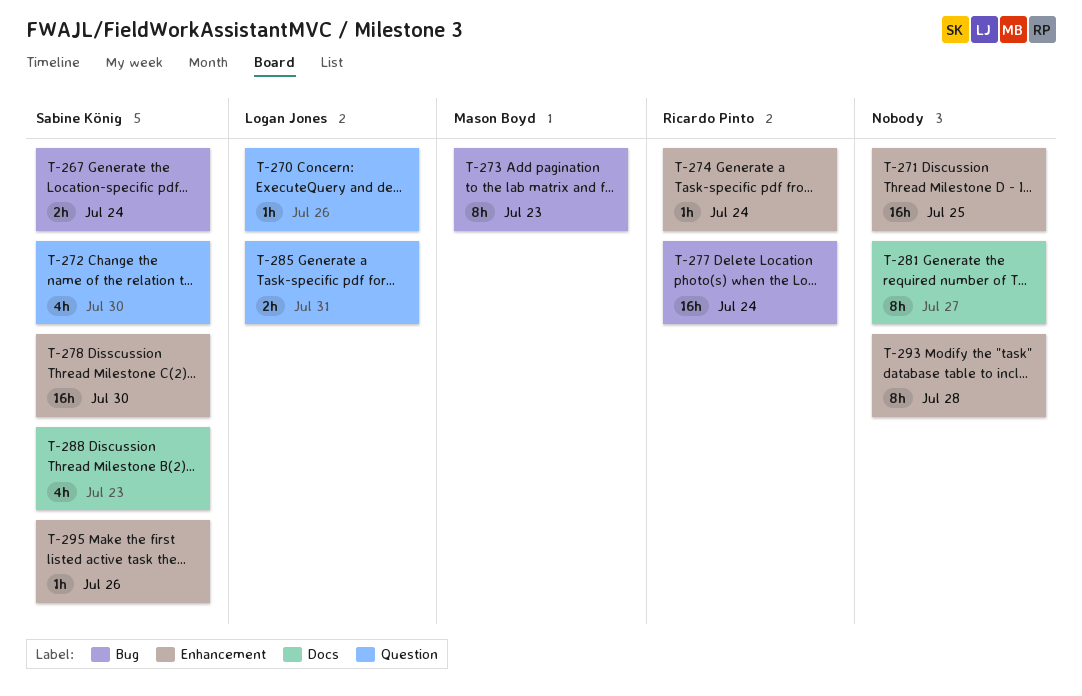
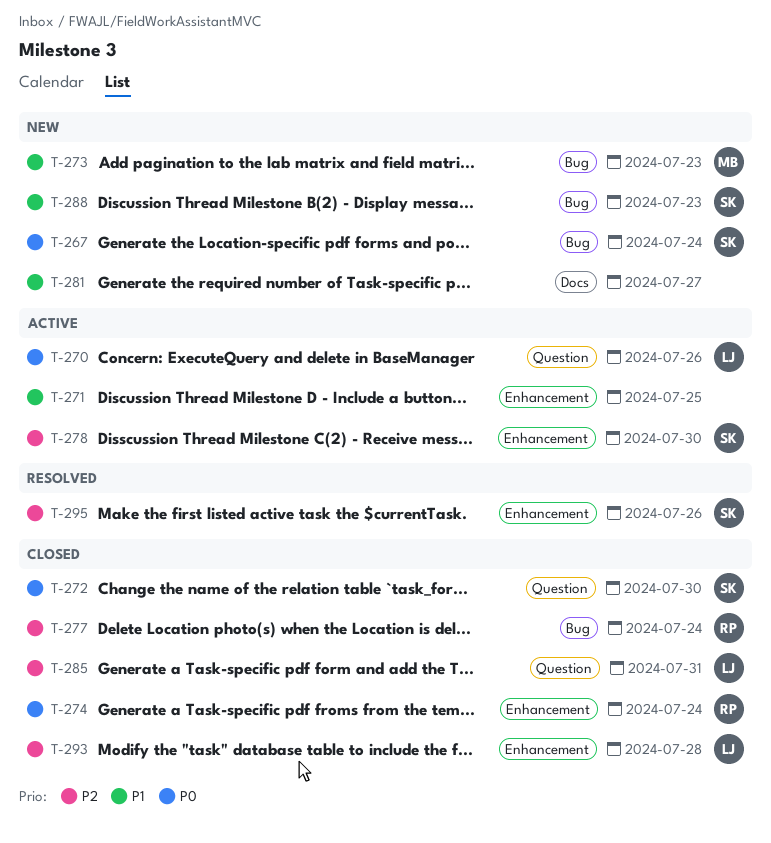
T-288, label: Docs -> Bug
T-293, owner: none -> Logan Jones

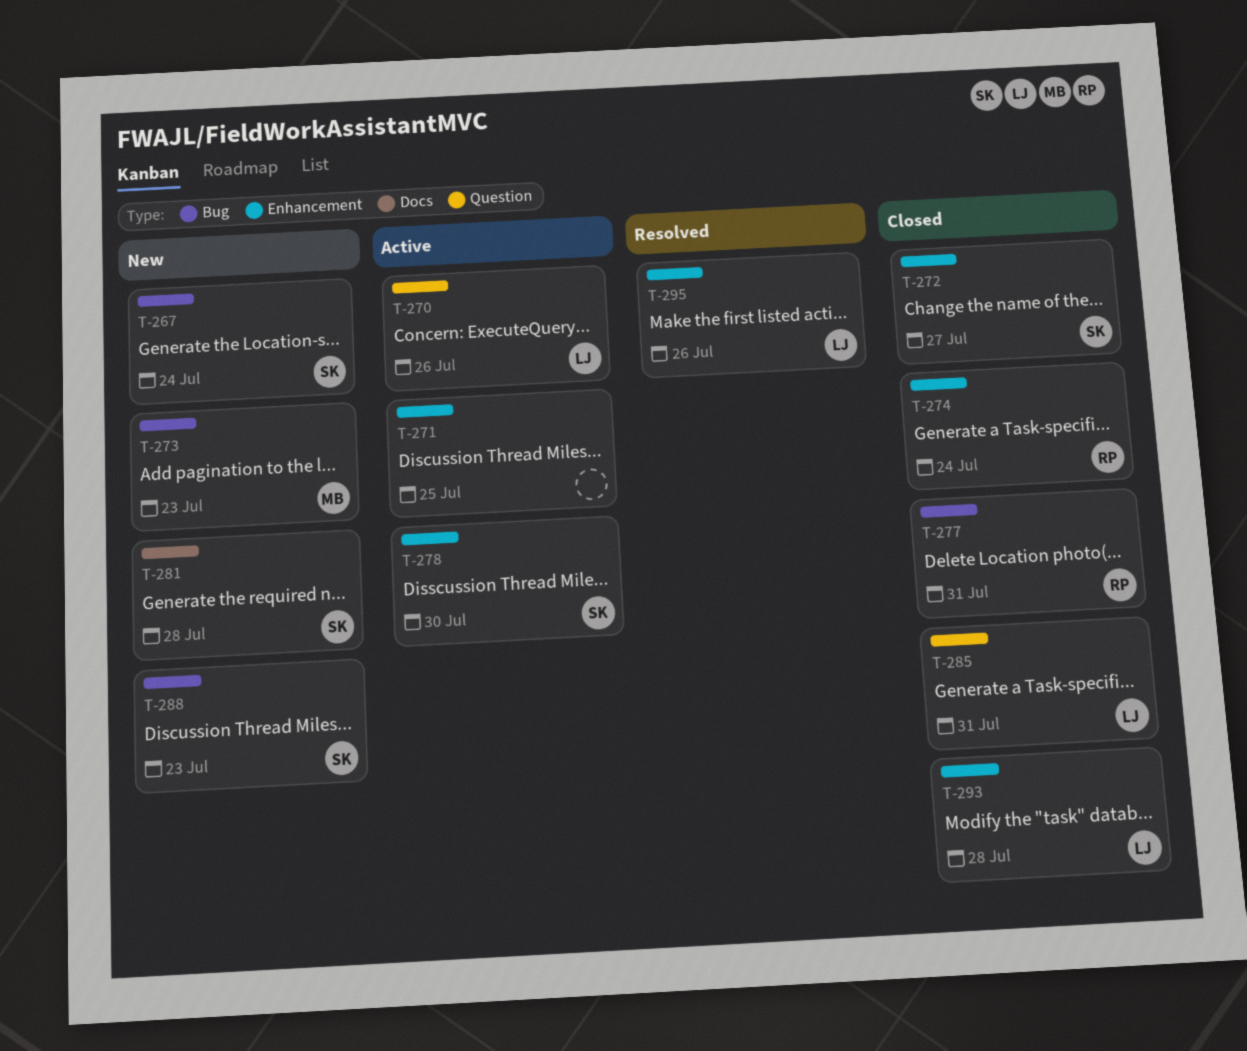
T-272, label: Question -> Enhancement
T-272, due: Jul 30 -> Jul 27
T-277, due: Jul 24 -> Jul 31
T-281, owner: none -> SK
T-281, due: Jul 27 -> Jul 28
T-295, owner: SK -> LJ

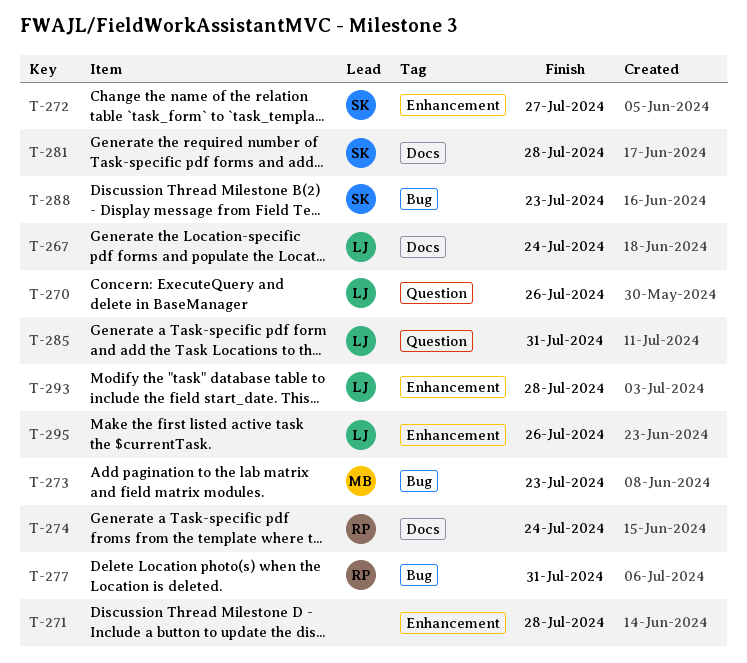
T-267, owner: SK -> LJ
T-267, label: Bug -> Docs
T-271, due: Jul 25 -> Jul 28
T-274, label: Enhancement -> Docs
T-278: present -> none

